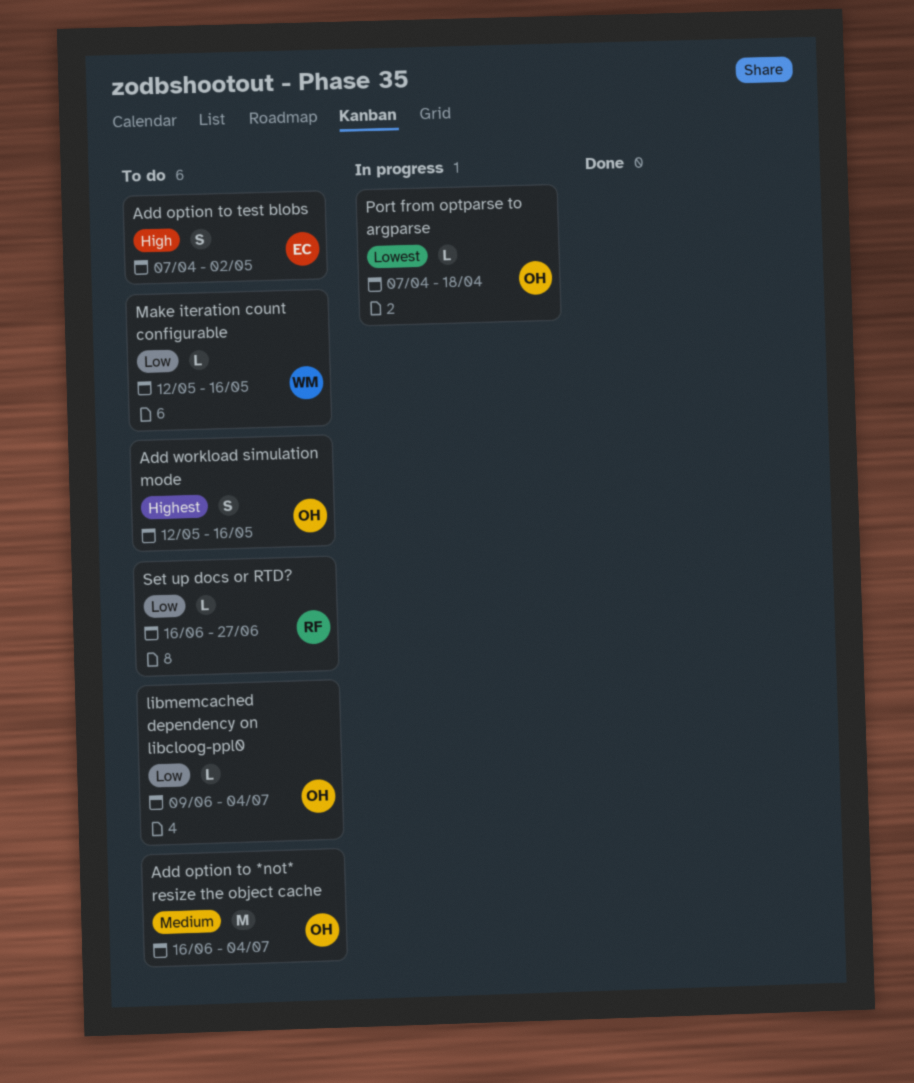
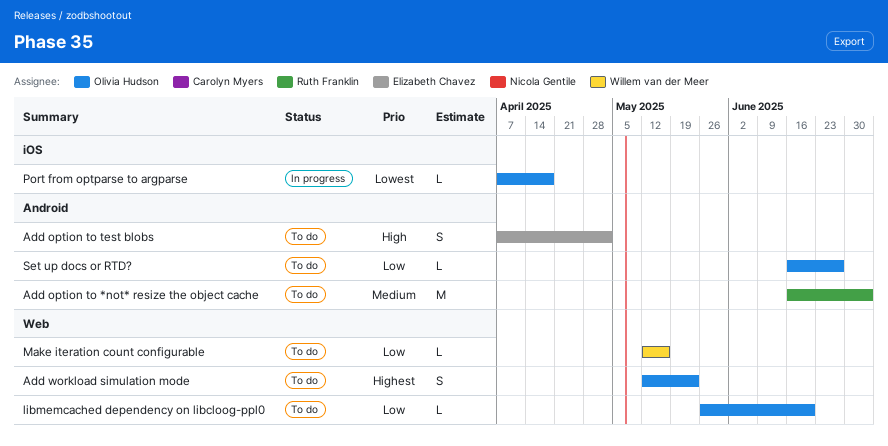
Add option to *not* resize the object cache, owner: Olivia Hudson -> Ruth Franklin
Add workload simulation mode, due: May 16 -> May 23
libmemcached dependency on libcloog-ppl0, start: Jun 9 -> May 26
libmemcached dependency on libcloog-ppl0, due: Jul 4 -> Jun 20
Set up docs or RTD?, owner: Ruth Franklin -> Olivia Hudson

